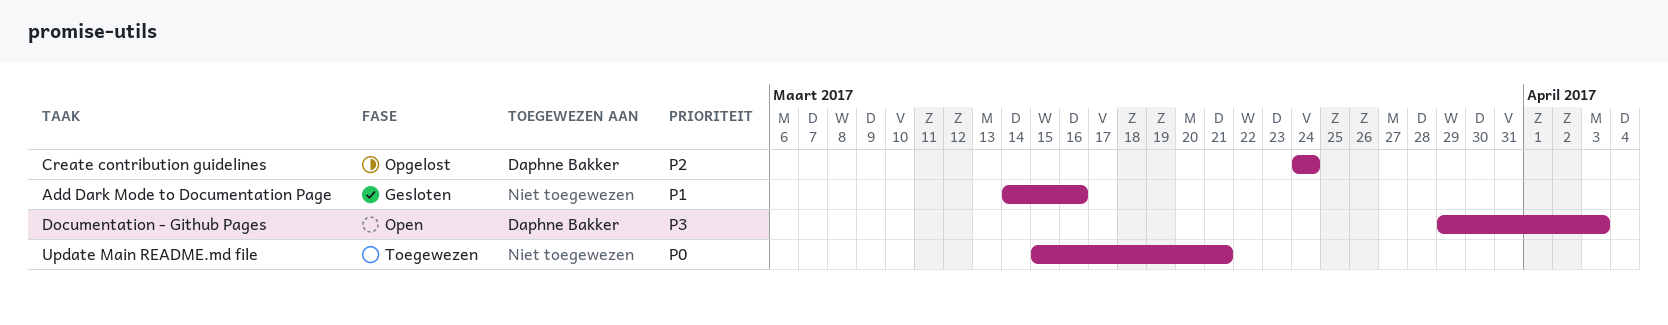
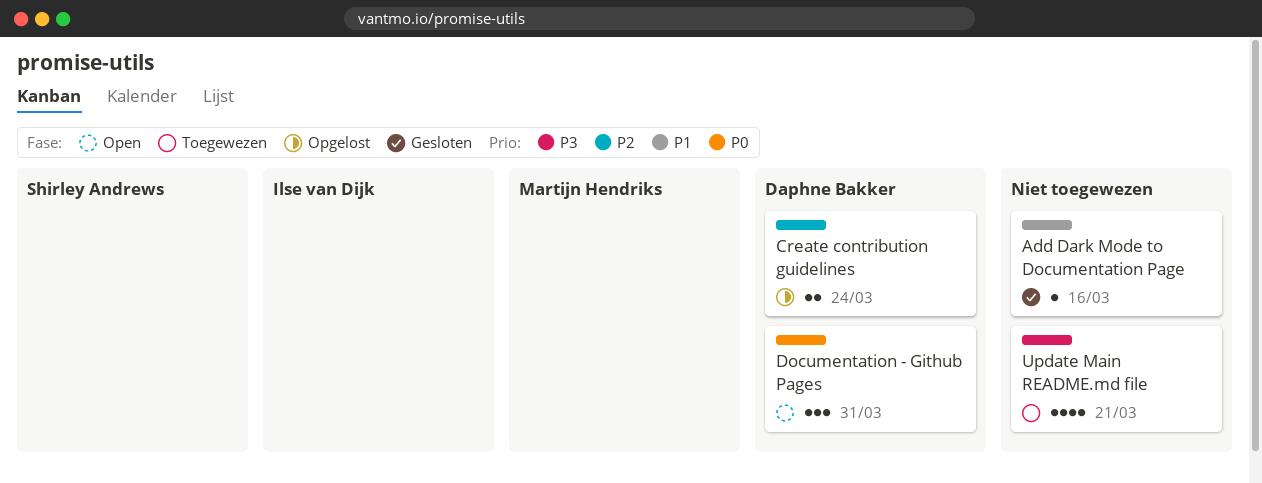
Documentation - Github Pages, priority: P3 -> P0
Documentation - Github Pages, due: Apr 3 -> Mar 31
Update Main README.md file, priority: P0 -> P3

